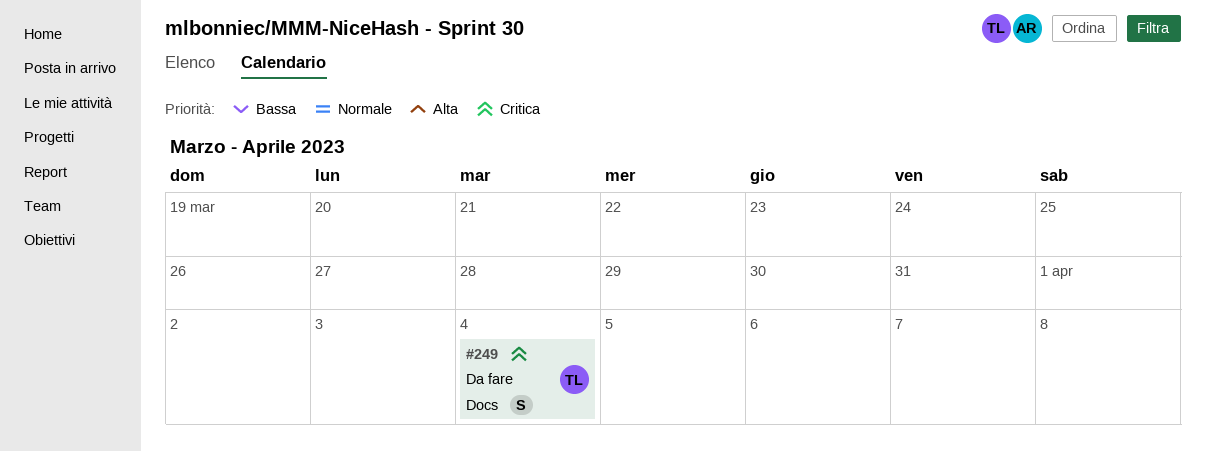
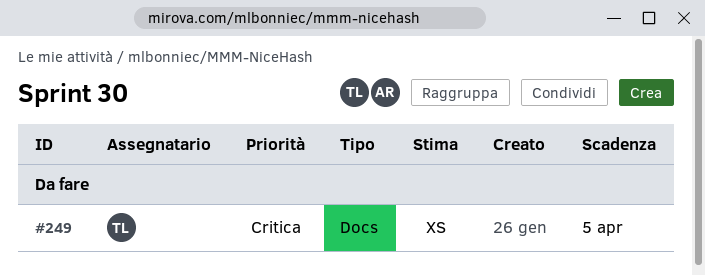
#249, estimate: S -> XS
#249, due: Apr 4 -> Apr 5

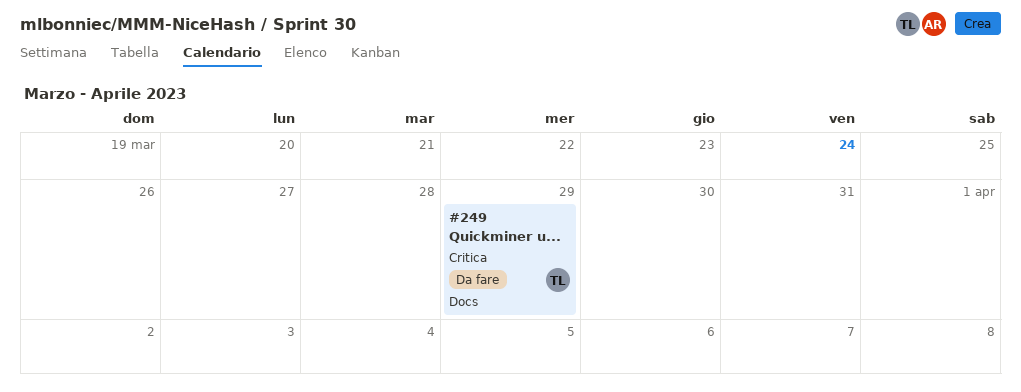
#249, due: Apr 5 -> Mar 29

